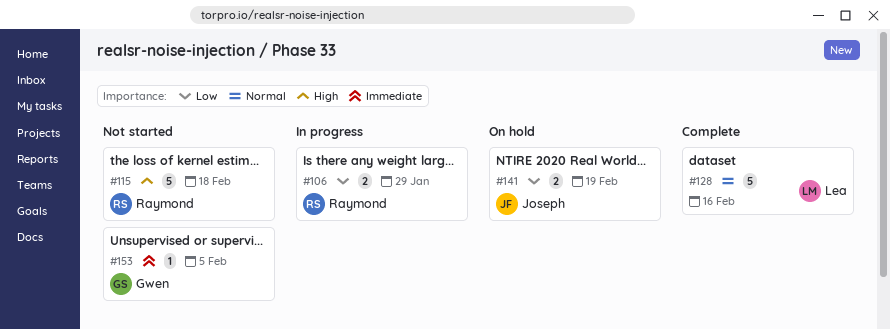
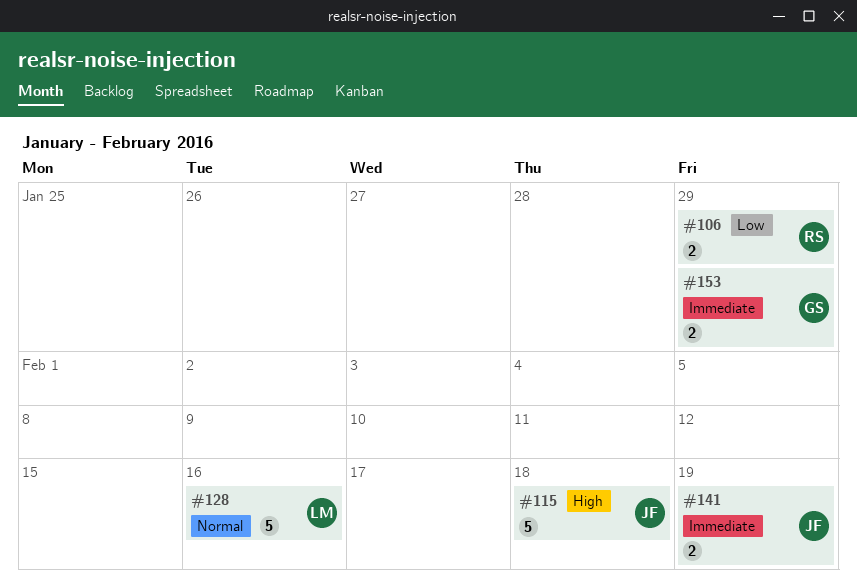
#115, owner: Raymond -> Joseph
#141, priority: Low -> Immediate
#153, estimate: 1 -> 2
#153, due: Feb 5 -> Jan 29

